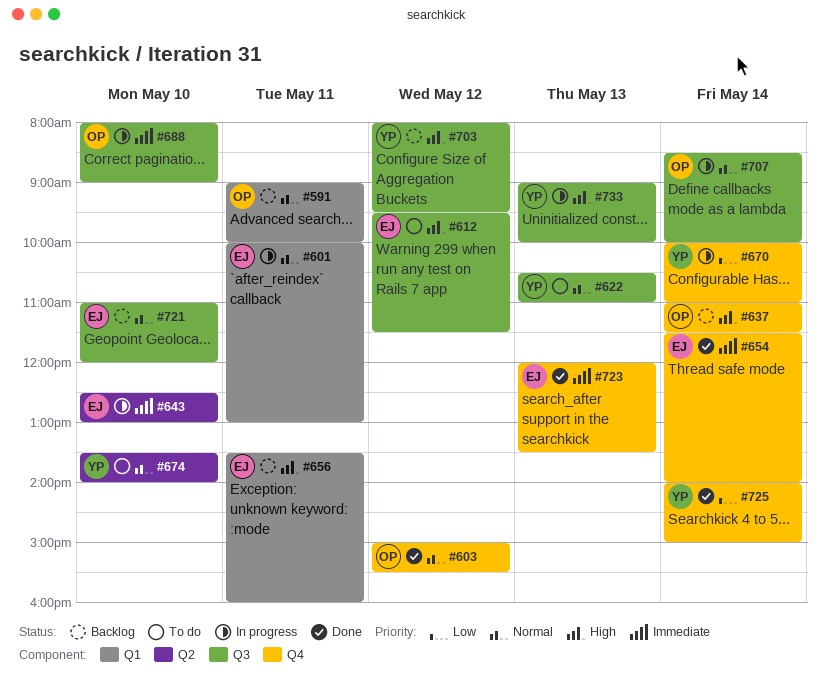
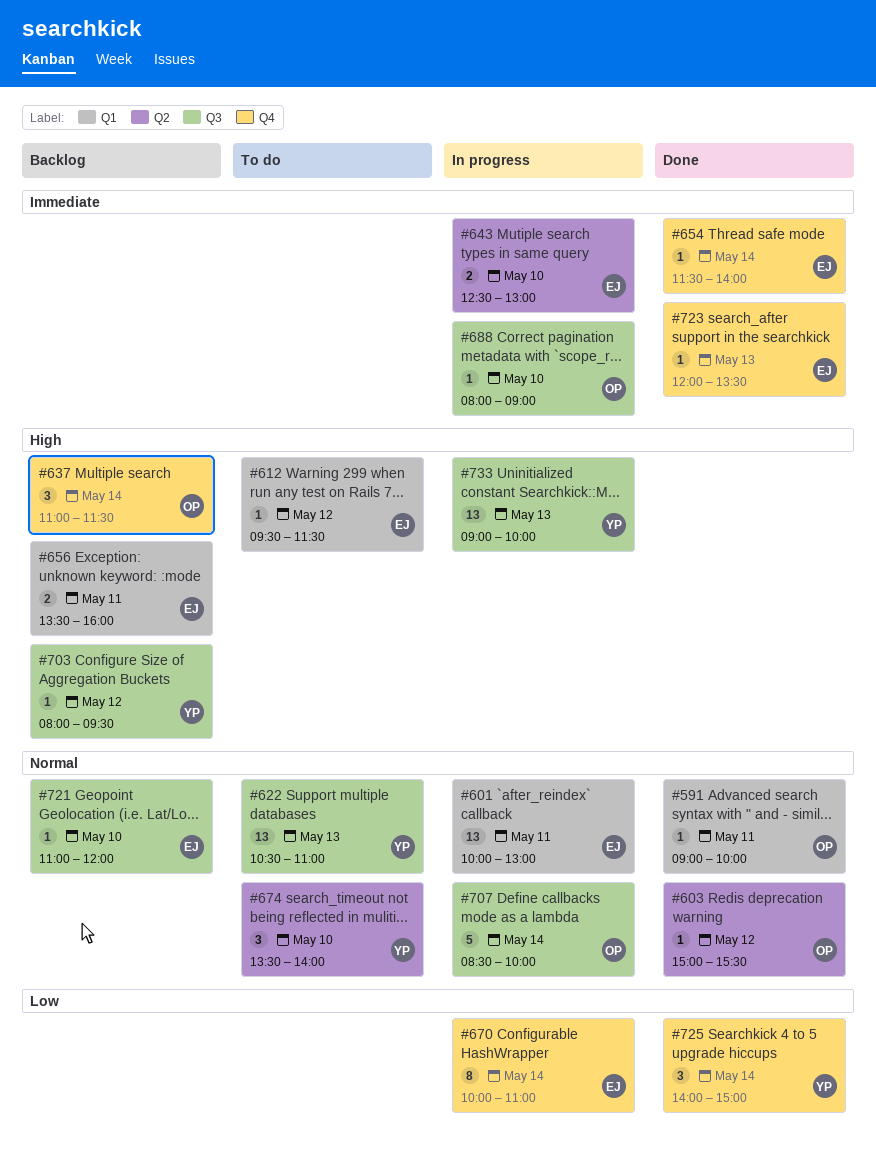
#591, status: Backlog -> Done
#603, label: Q4 -> Q2
#612, label: Q3 -> Q1
#670, owner: YP -> EJ

